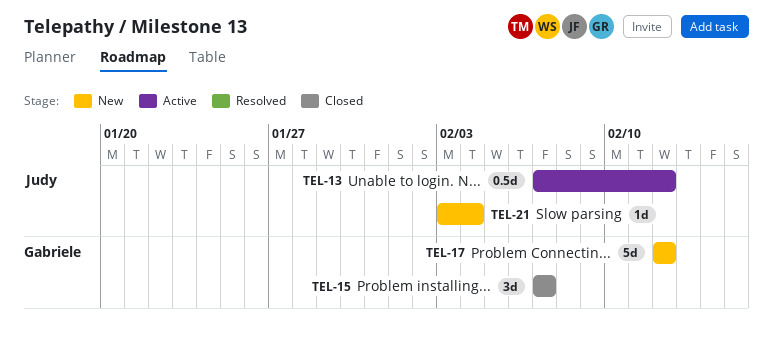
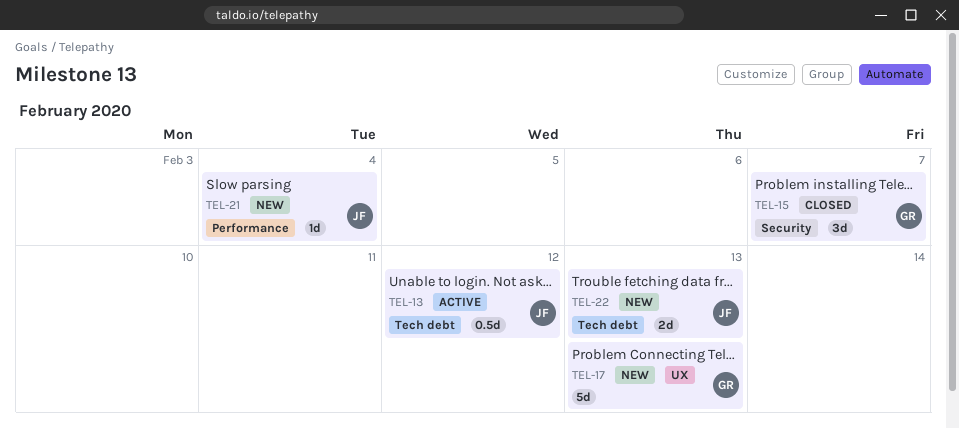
TEL-17, due: Feb 12 -> Feb 13
TEL-22: none -> present

